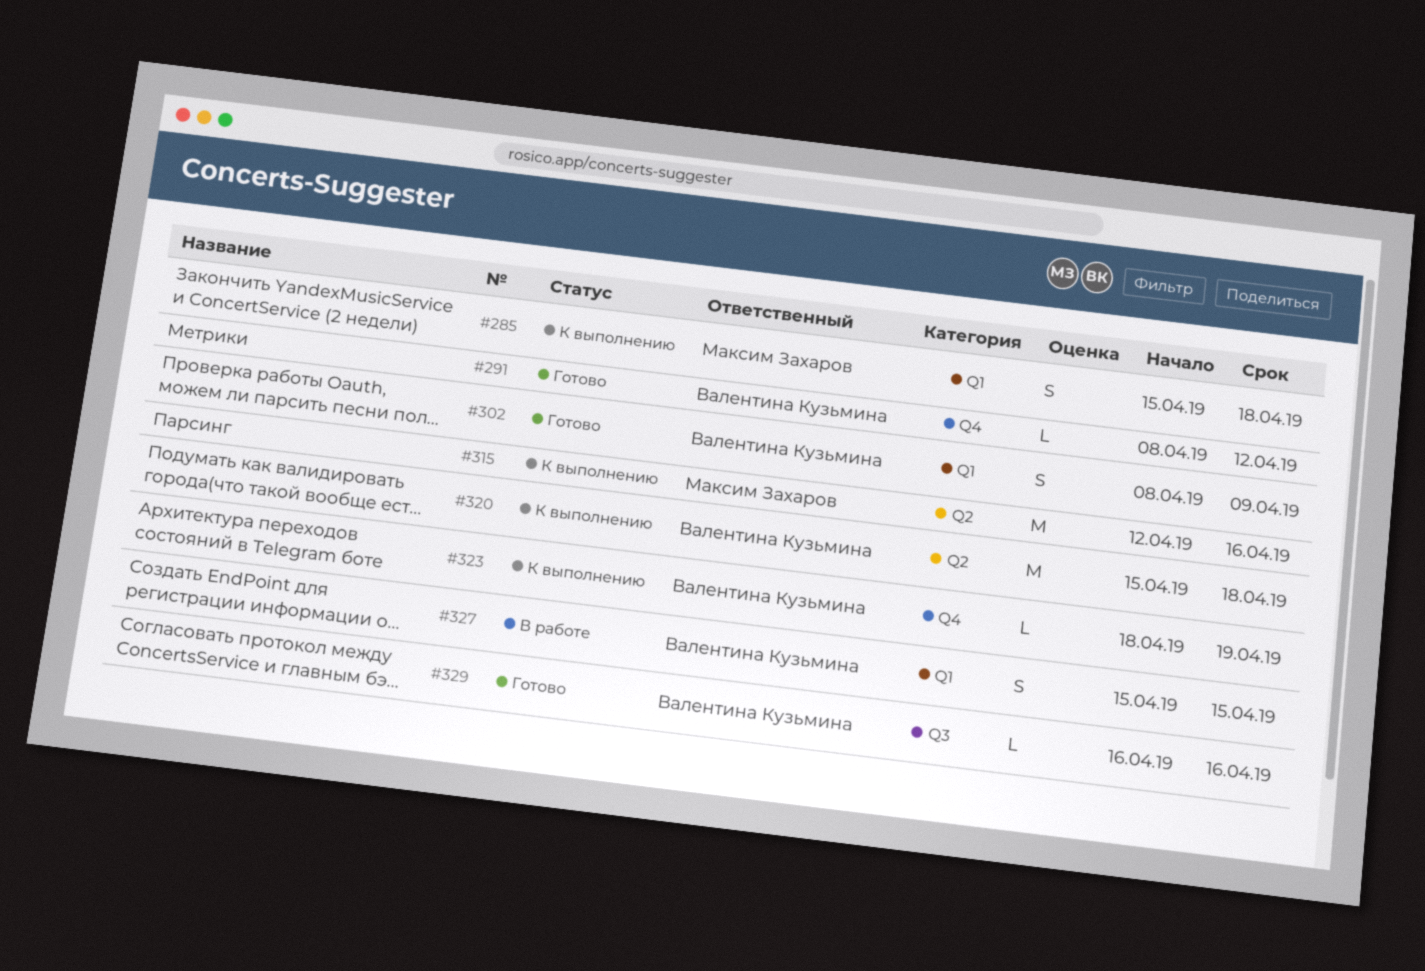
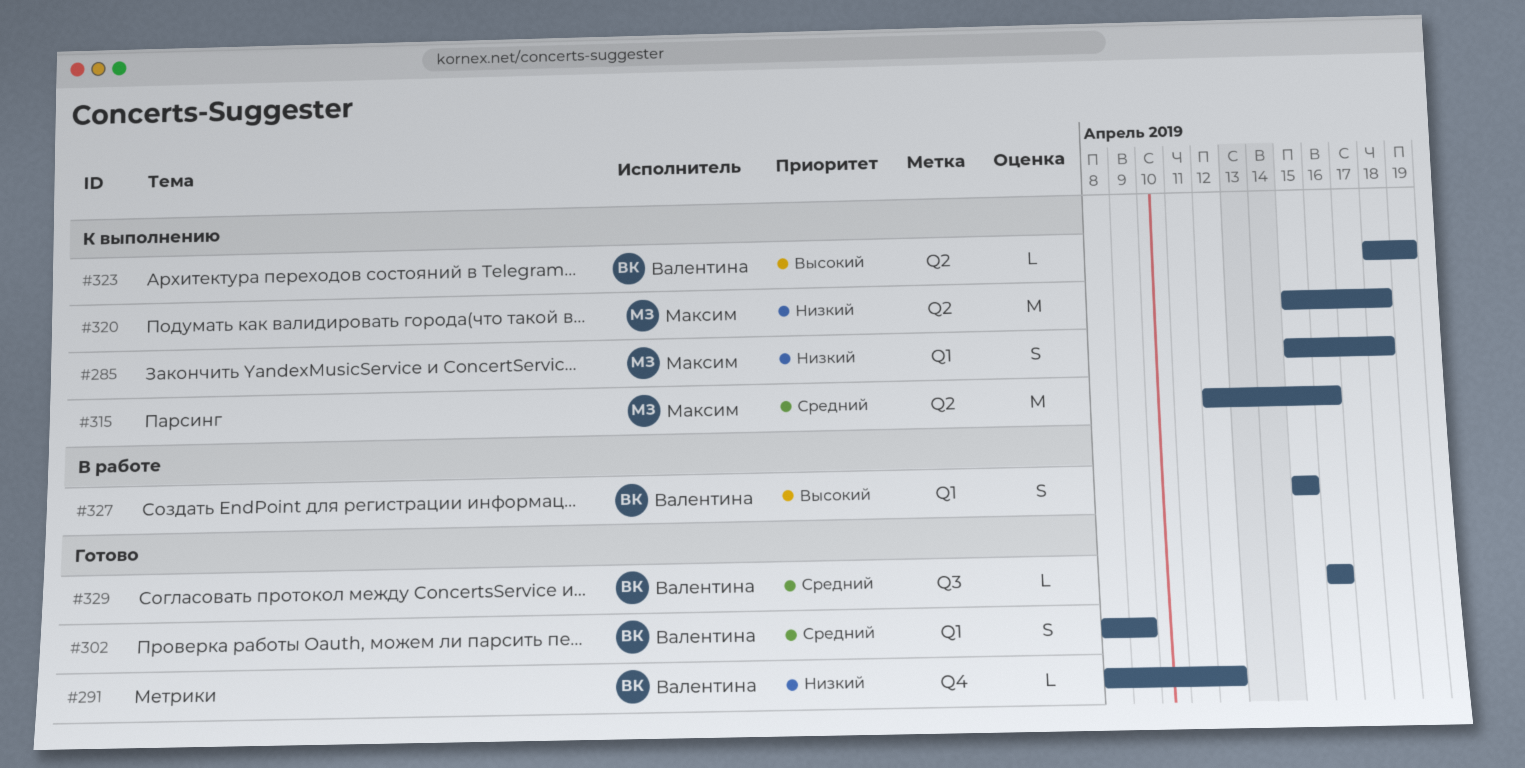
#320, owner: Валентина Кузьмина -> Максим Захаров
#323, label: Q4 -> Q2

